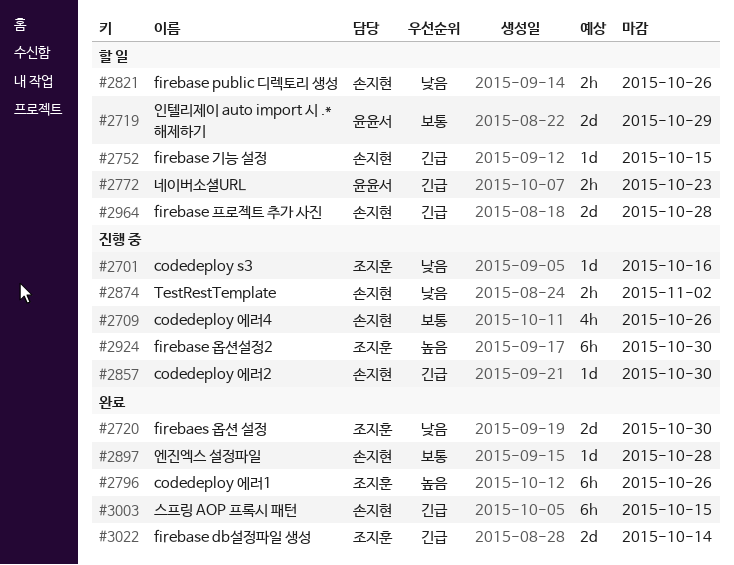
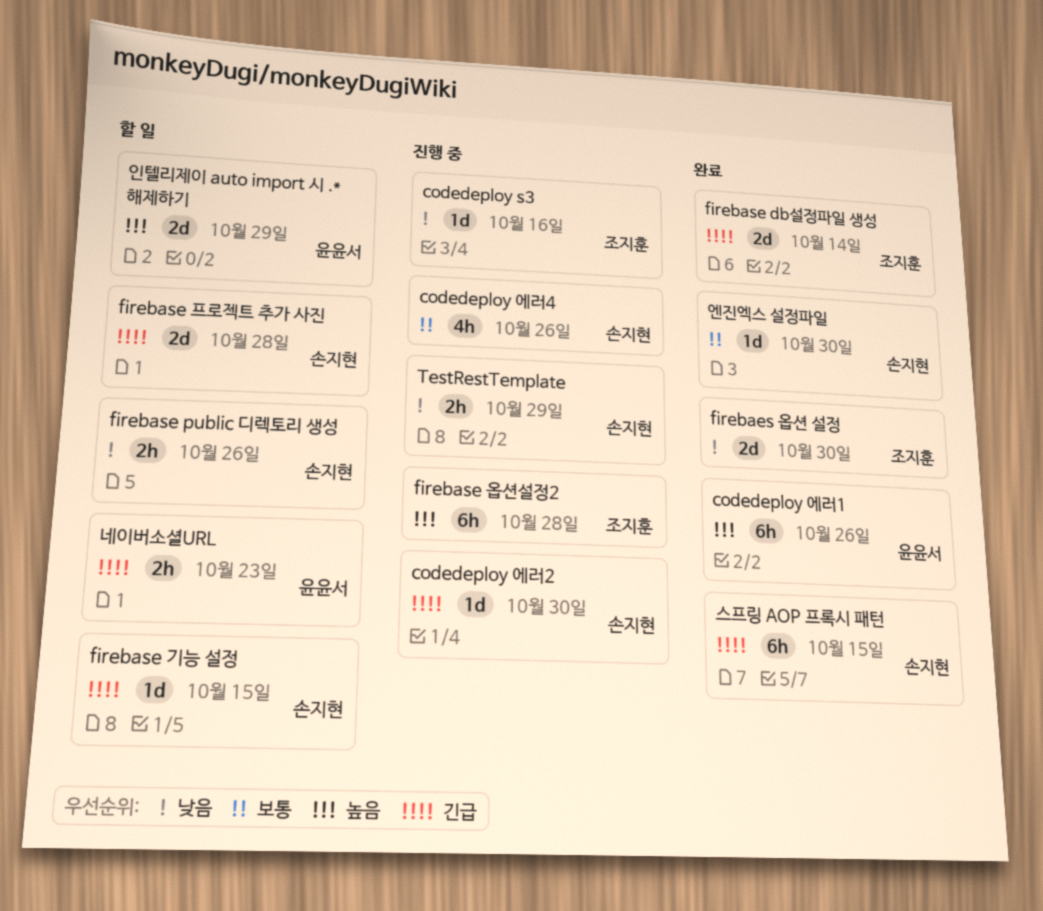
codedeploy 에러1, owner: 조지훈 -> 윤윤서
firebase 옵션설정2, due: Oct 30 -> Oct 28
TestRestTemplate, due: Nov 2 -> Oct 29
엔진엑스 설정파일, due: Oct 28 -> Oct 30
인텔리제이 auto import 시 .* 해제하기, priority: 보통 -> 높음

